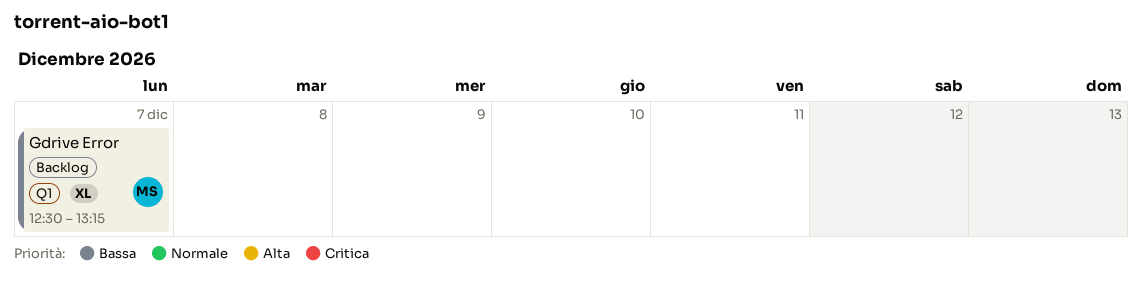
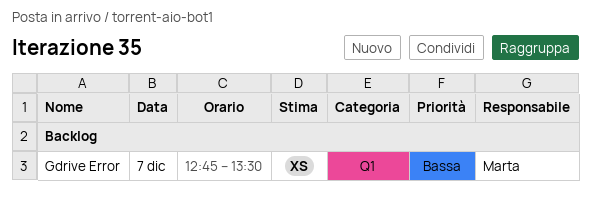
Gdrive Error, estimate: XL -> XS
Gdrive Error, begins: 12:30 -> 12:45
Gdrive Error, ends: 13:15 -> 13:30

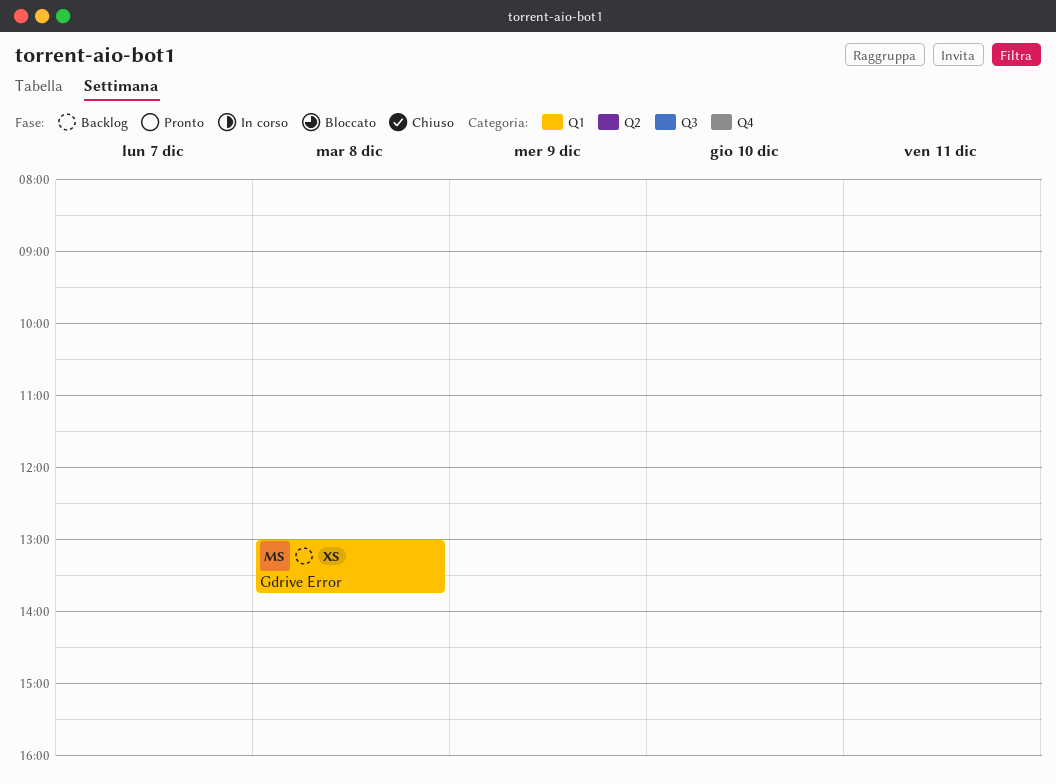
Gdrive Error, day: Dec 7 -> Dec 8
Gdrive Error, begins: 12:45 -> 13:00
Gdrive Error, ends: 13:30 -> 13:45

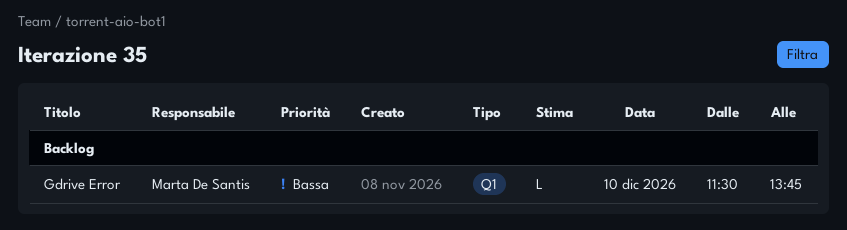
Gdrive Error, estimate: XS -> L
Gdrive Error, day: Dec 8 -> Dec 10
Gdrive Error, begins: 13:00 -> 11:30

